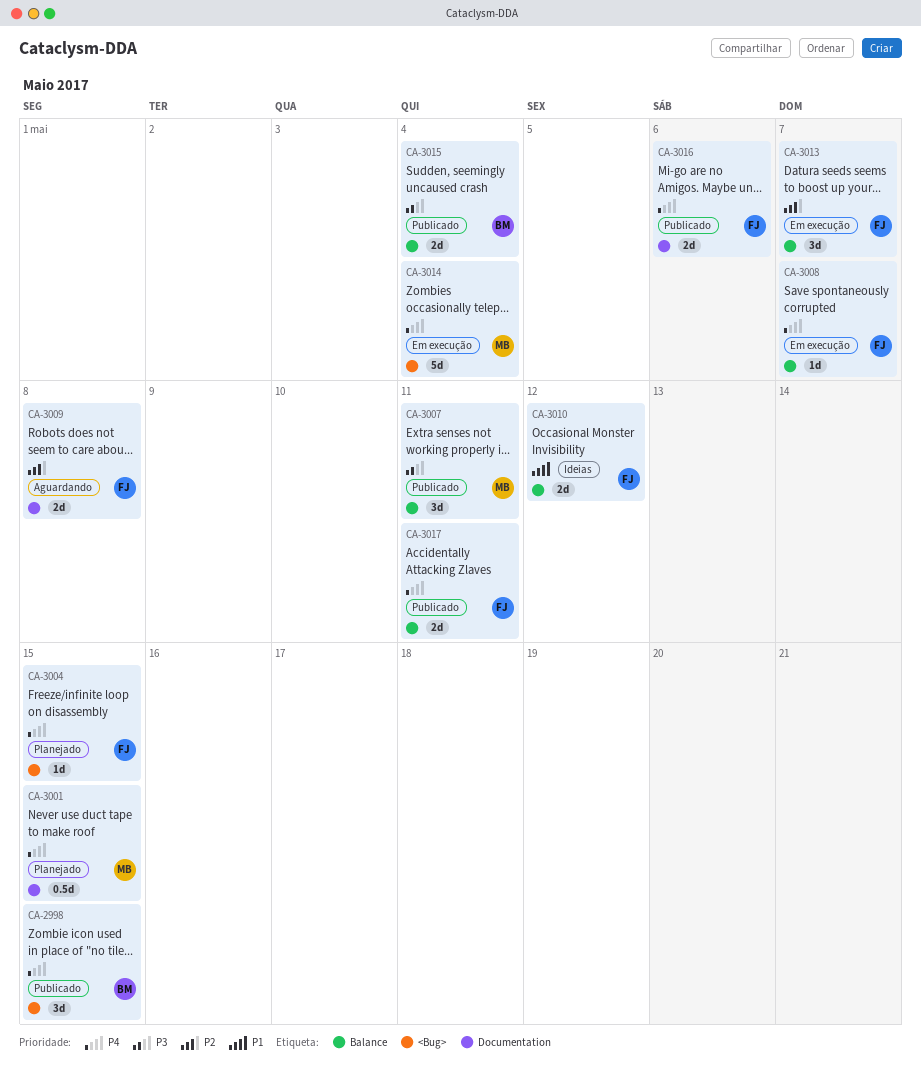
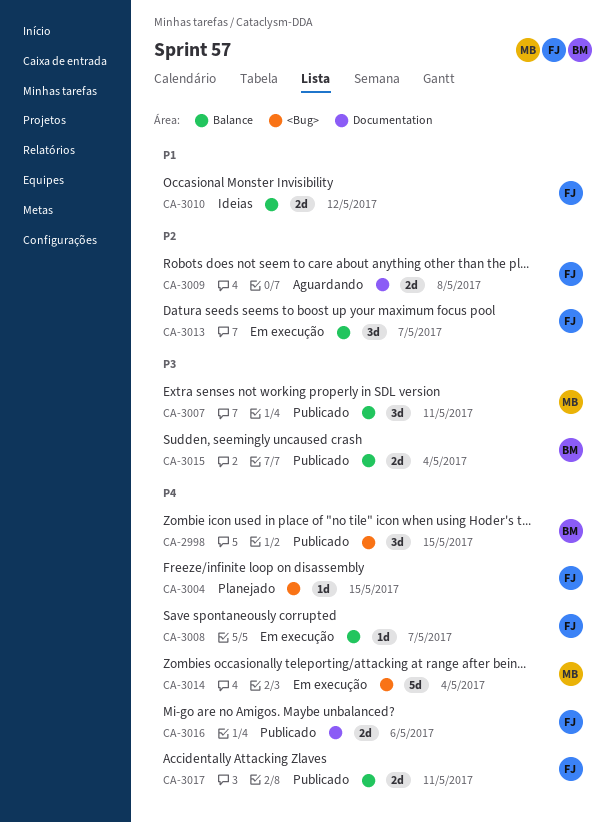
CA-3001: present -> none

